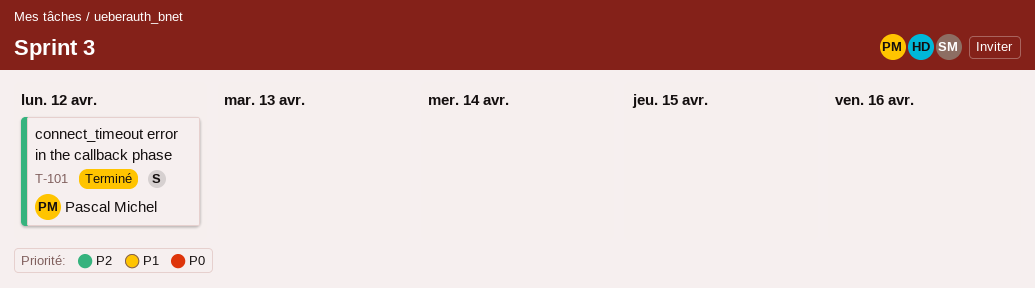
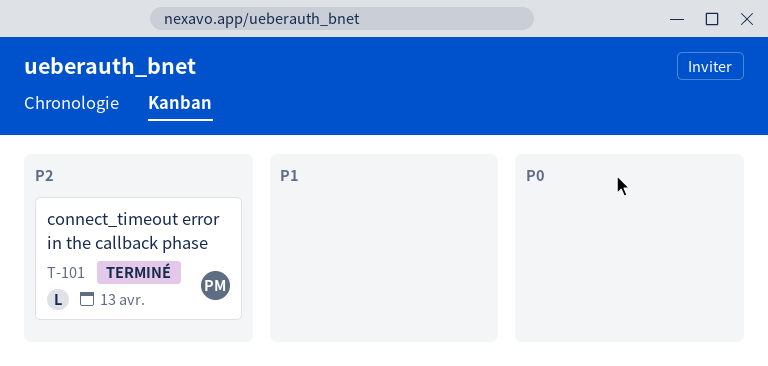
T-101, estimate: S -> L
T-101, due: Apr 12 -> Apr 13

